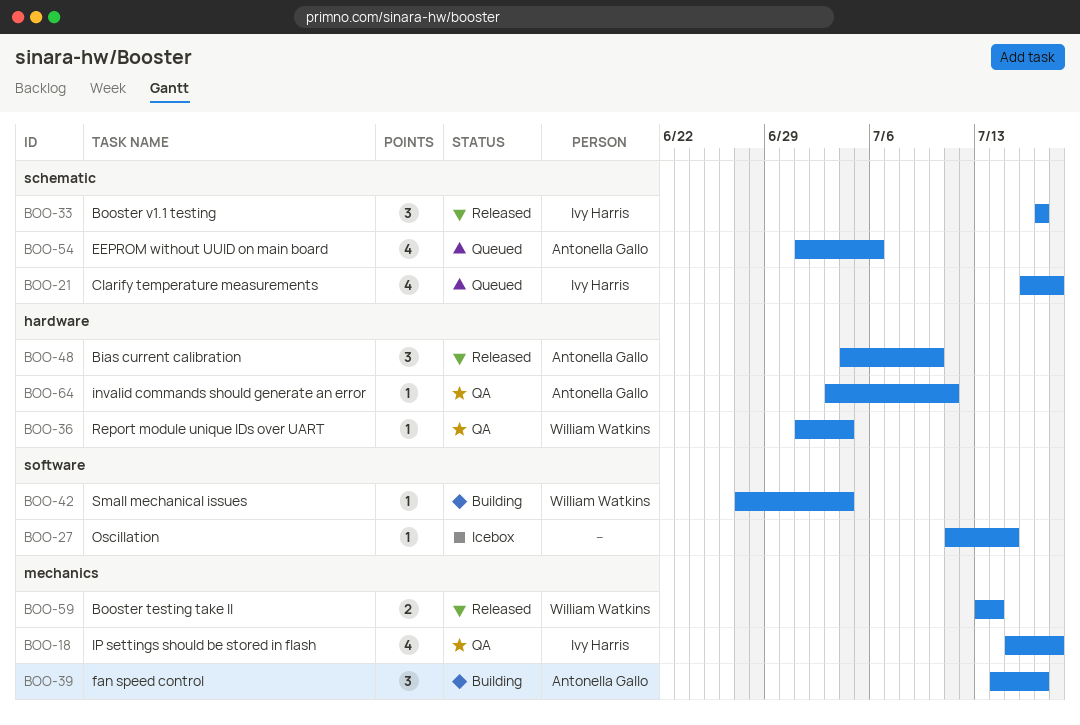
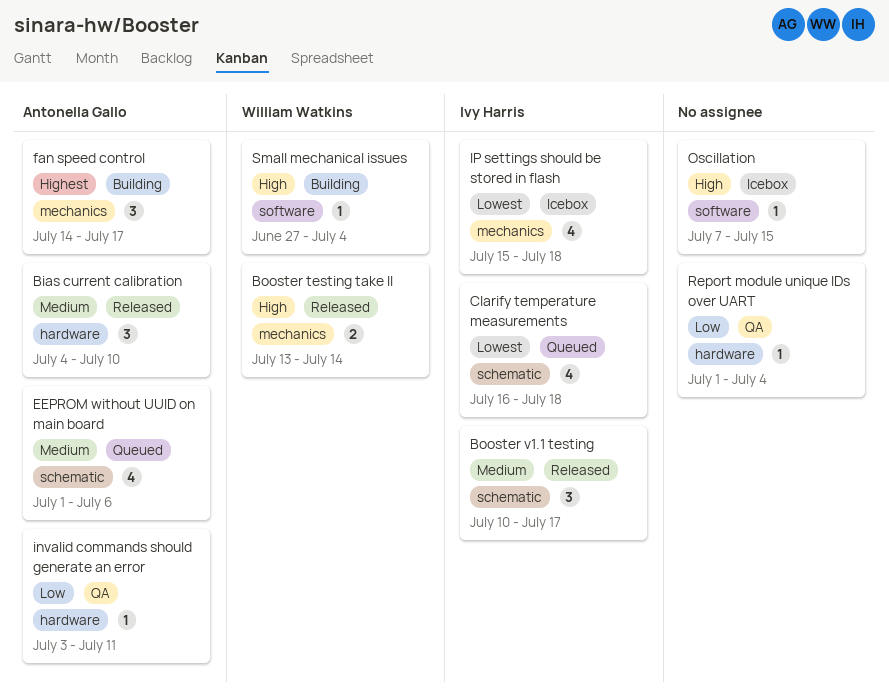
Booster v1.1 testing, start: Jul 17 -> Jul 10
IP settings should be stored in flash, status: QA -> Icebox
Oscillation, start: Jul 11 -> Jul 7
Report module unique IDs over UART, owner: William Watkins -> none

